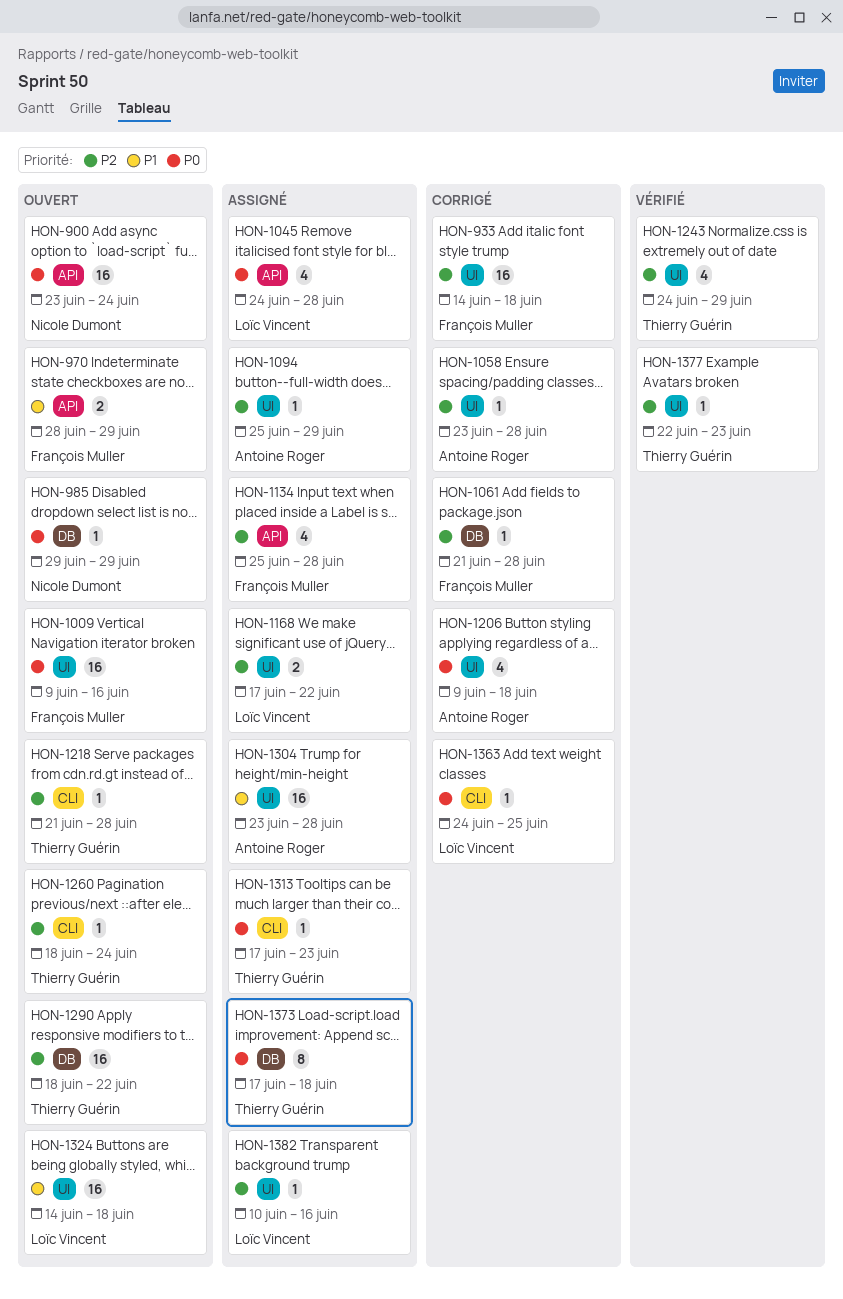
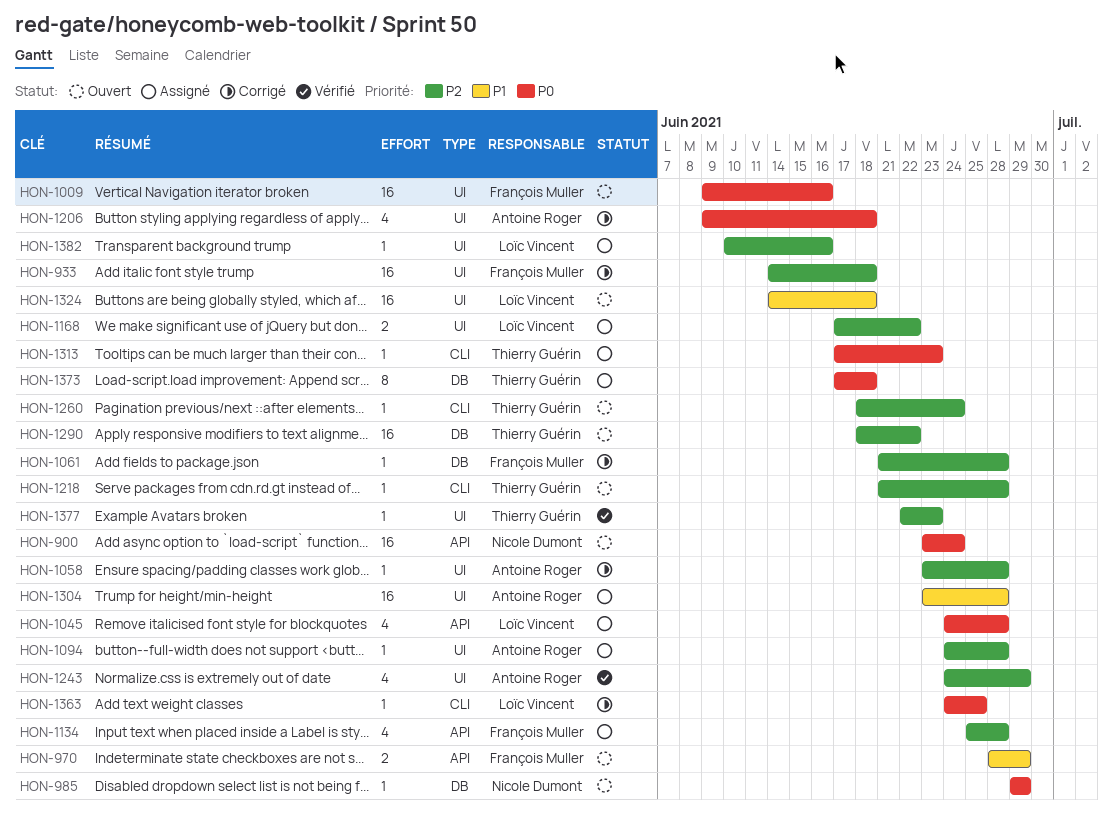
HON-1094, start: Jun 25 -> Jun 24
HON-1094, due: Jun 29 -> Jun 28
HON-1243, owner: Thierry Guérin -> Antoine Roger

